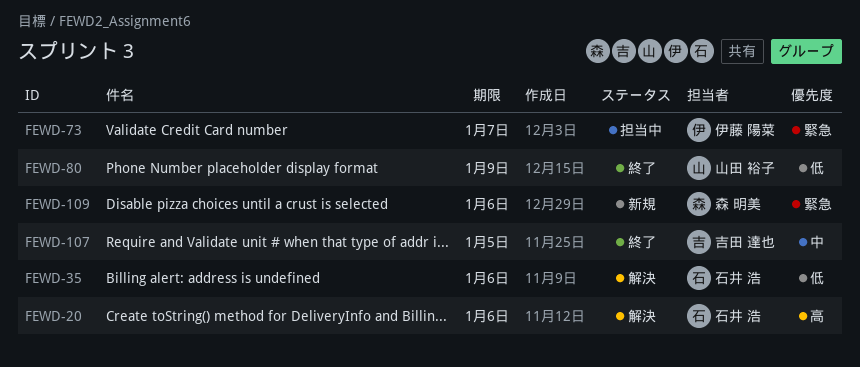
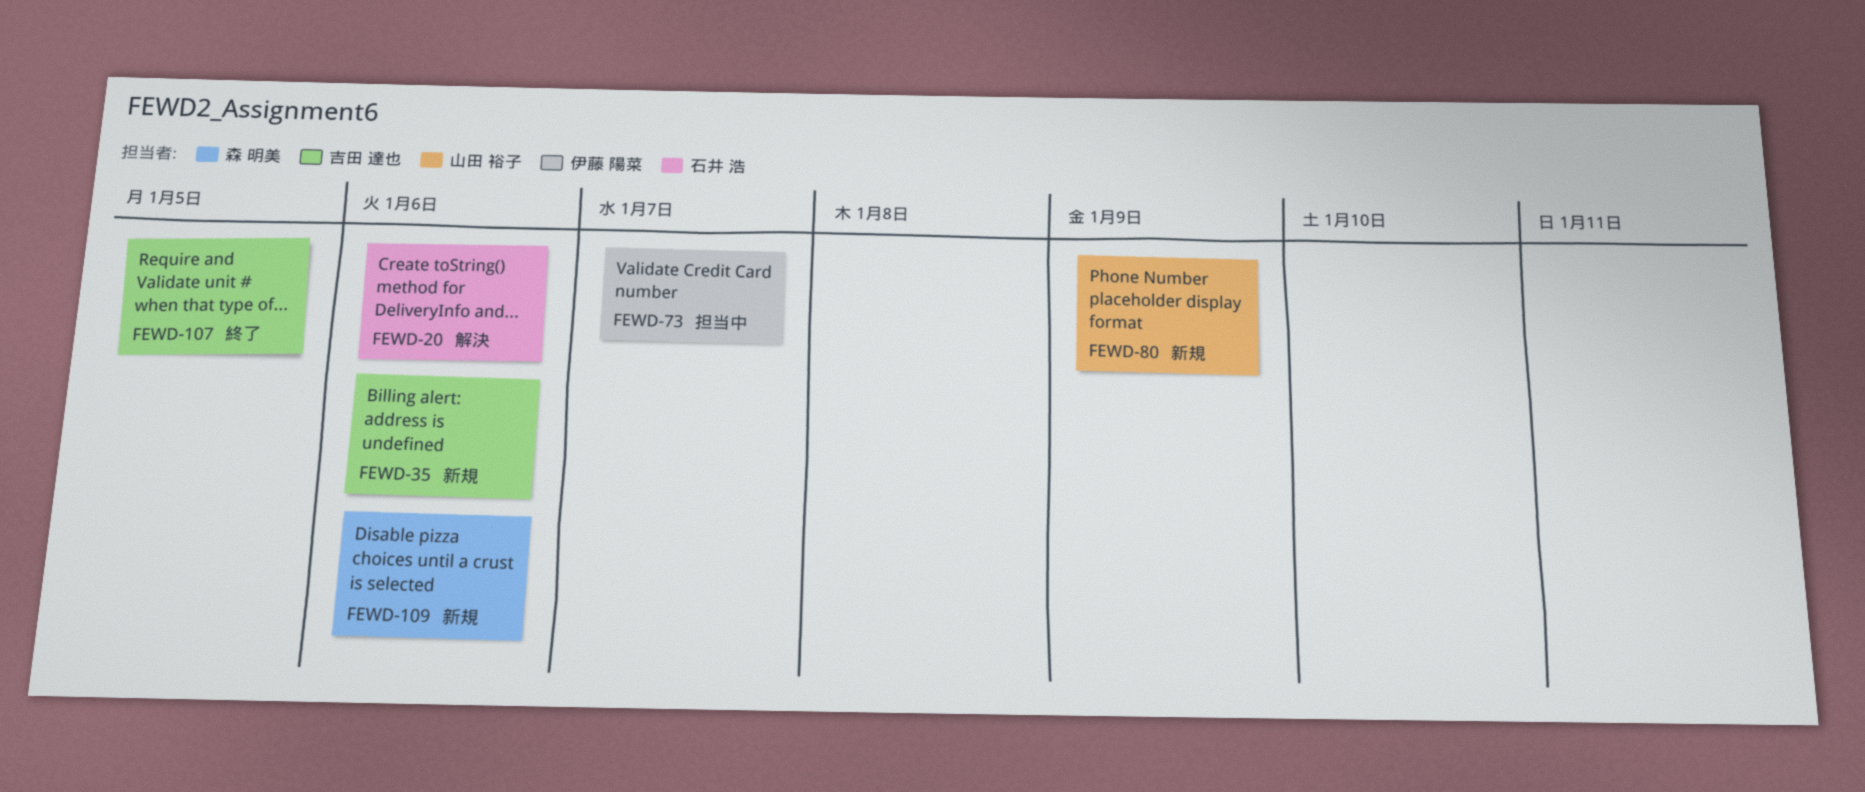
FEWD-35, status: 解決 -> 新規
FEWD-35, owner: 石井 浩 -> 吉田 達也
FEWD-80, status: 終了 -> 新規

